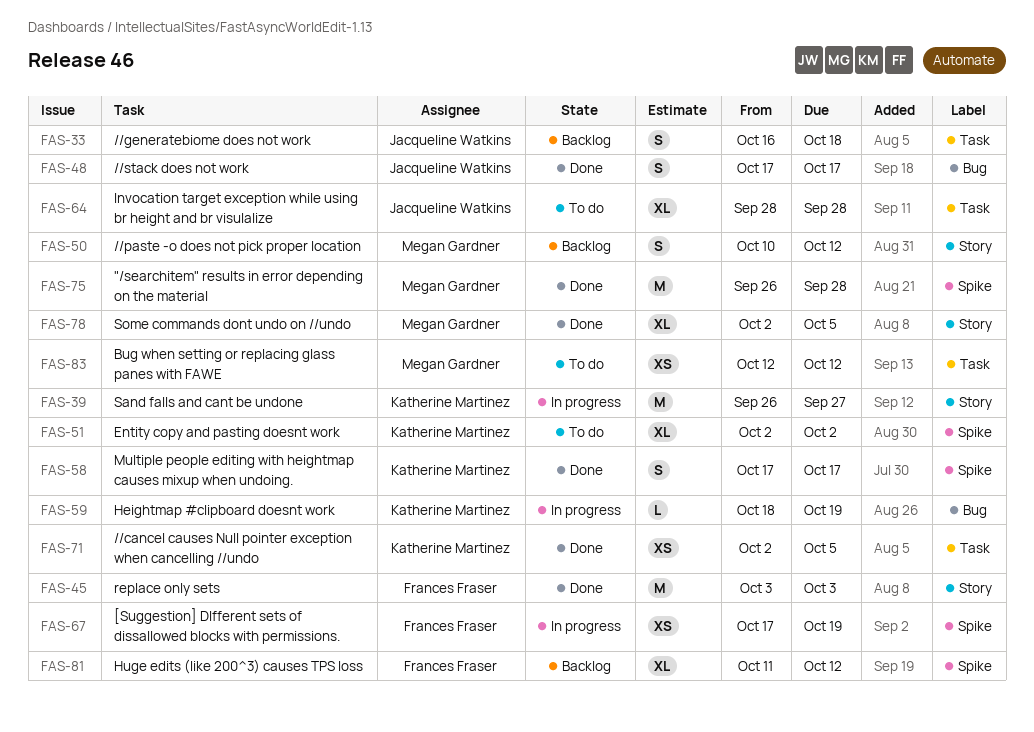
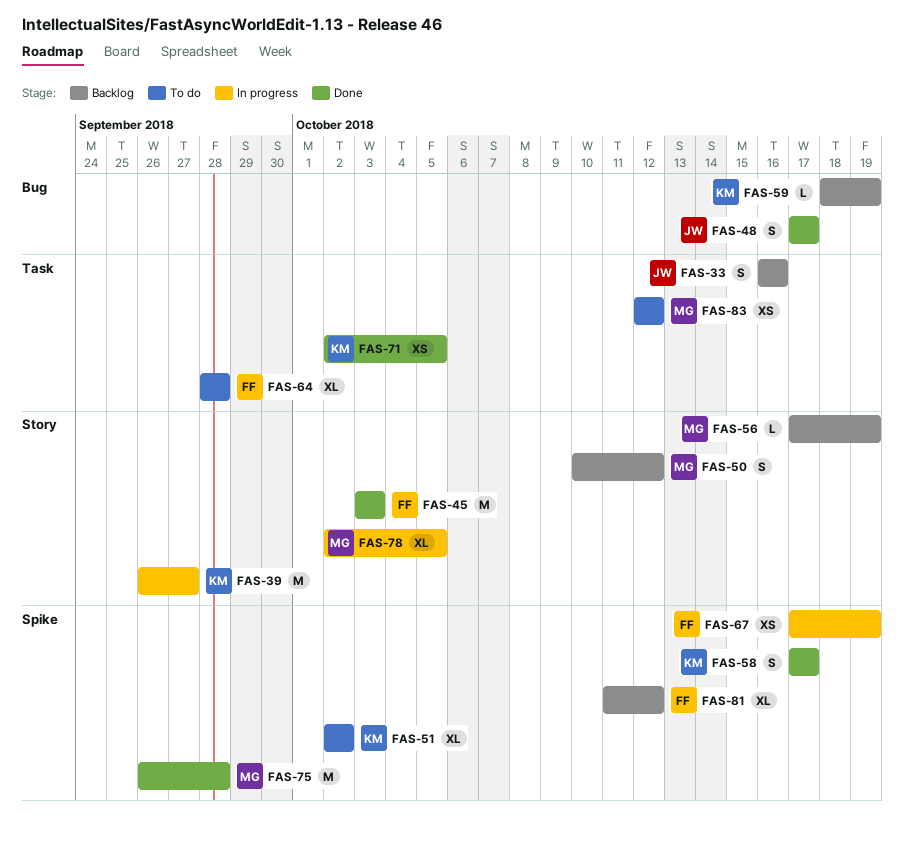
FAS-33, due: Oct 18 -> Oct 16
FAS-56: none -> present
FAS-59, status: In progress -> Backlog
FAS-64, owner: Jacqueline Watkins -> Frances Fraser
FAS-78, status: Done -> In progress

